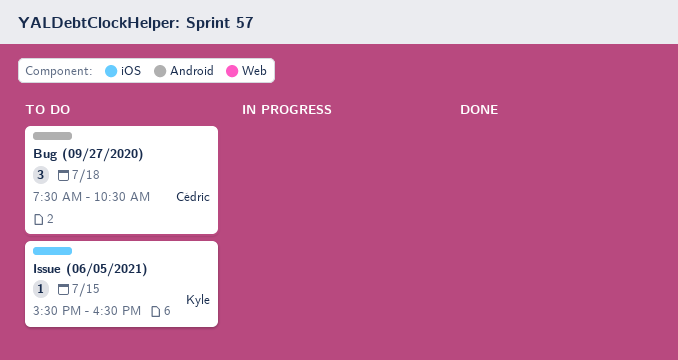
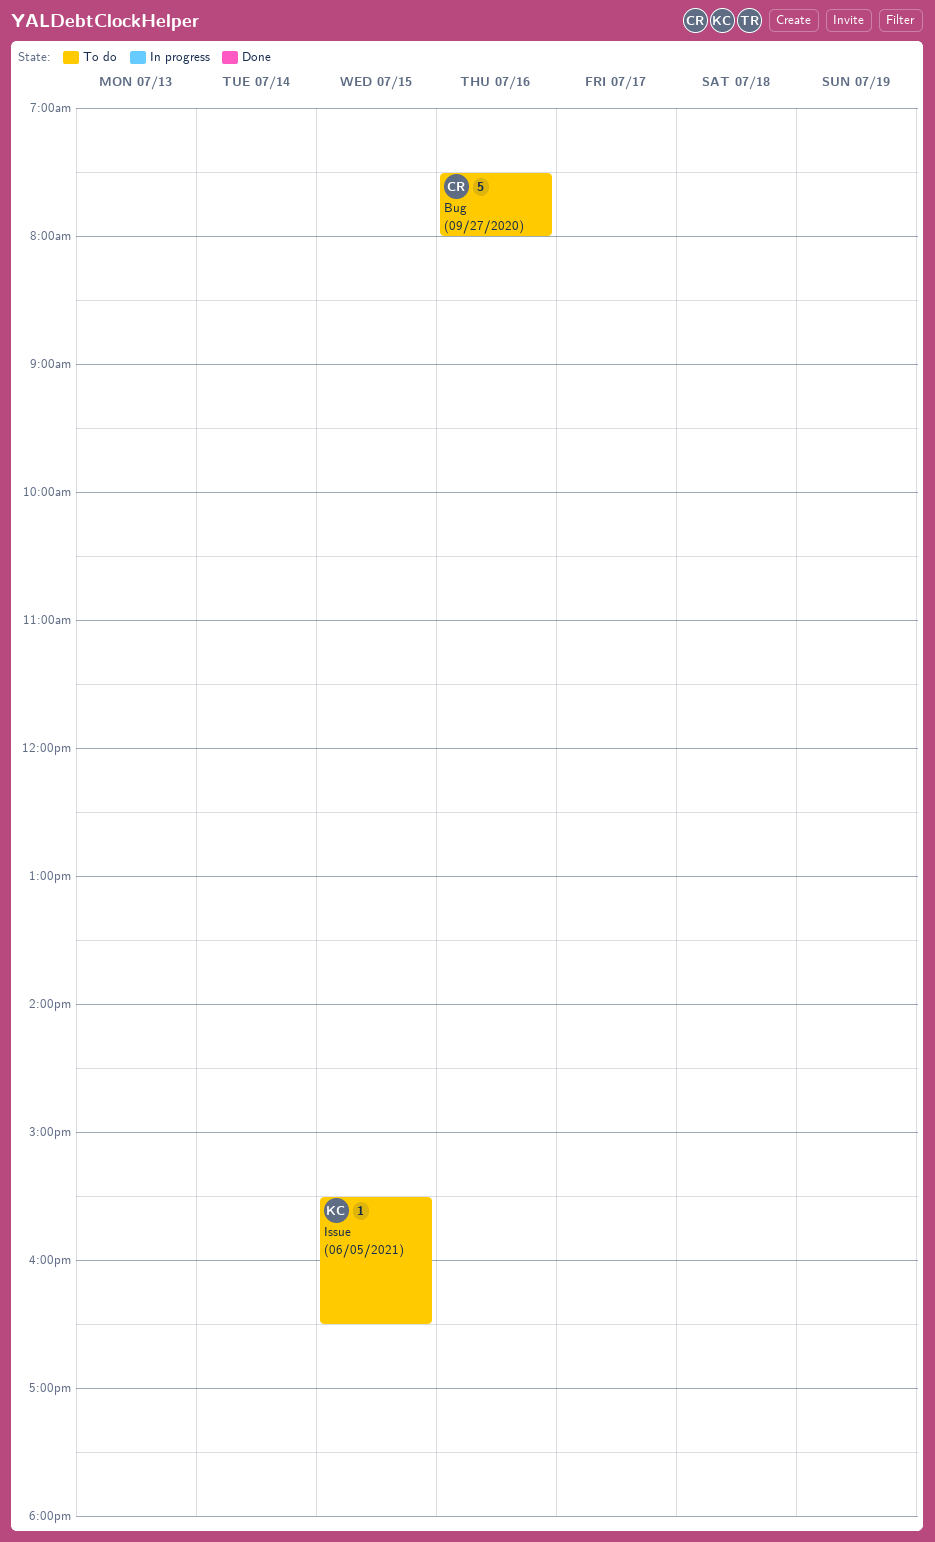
Bug (09/27/2020), estimate: 3 -> 5
Bug (09/27/2020), day: Jul 18 -> Jul 16
Bug (09/27/2020), ends: 10:30 -> 08:00

